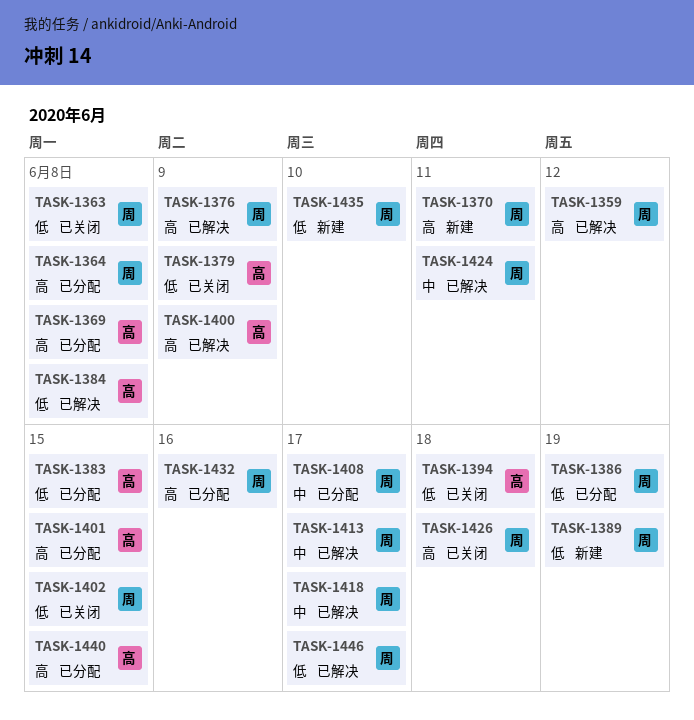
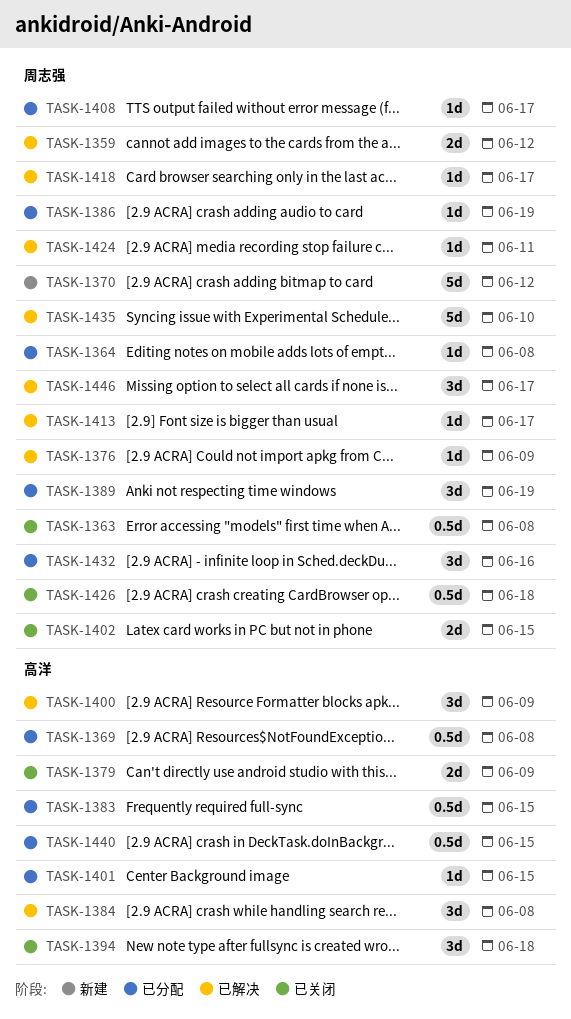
TASK-1370, due: Jun 11 -> Jun 12
TASK-1389, status: 新建 -> 已分配
TASK-1435, status: 新建 -> 已解决

